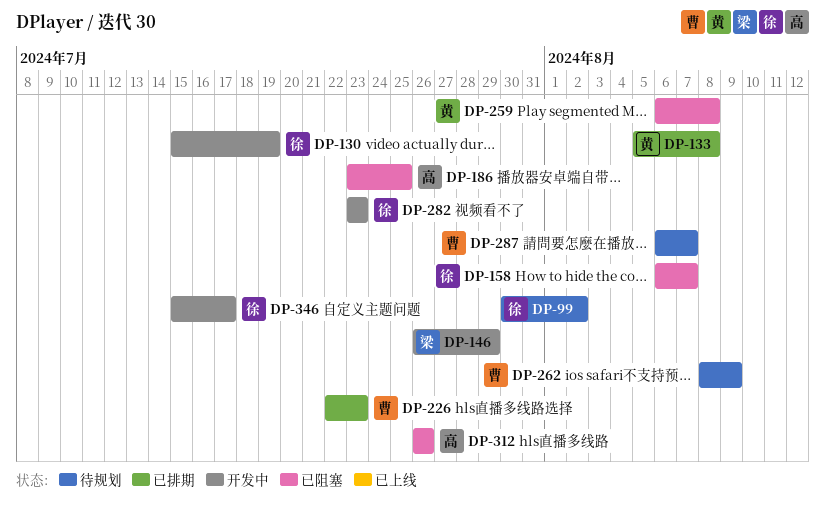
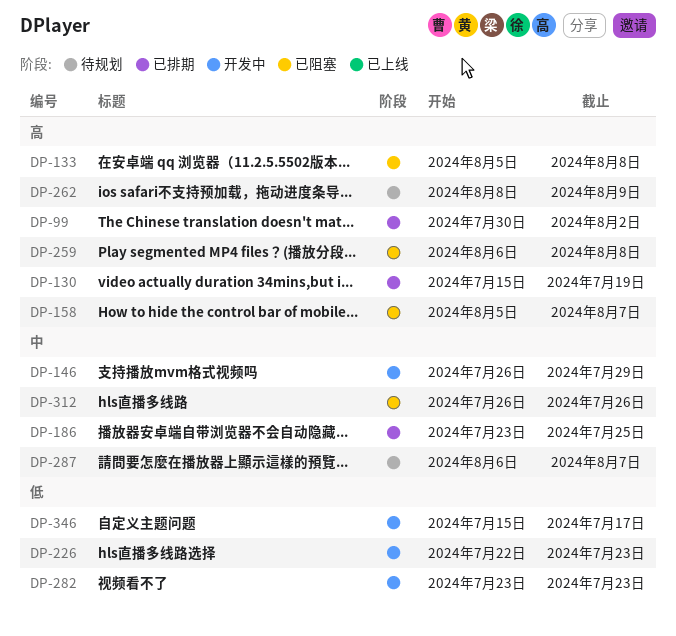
DP-99, status: 待规划 -> 已排期
DP-130, status: 开发中 -> 已排期
DP-133, status: 已排期 -> 已阻塞
DP-158, start: Aug 6 -> Aug 5
DP-186, status: 已阻塞 -> 已排期
DP-226, status: 已排期 -> 开发中

